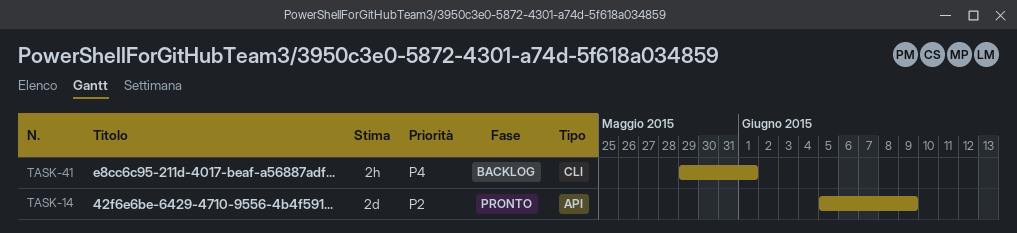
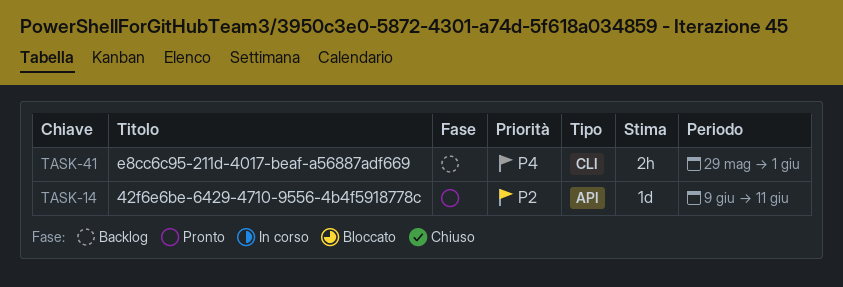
TASK-14, estimate: 2d -> 1d
TASK-14, start: Jun 5 -> Jun 9
TASK-14, due: Jun 9 -> Jun 11

